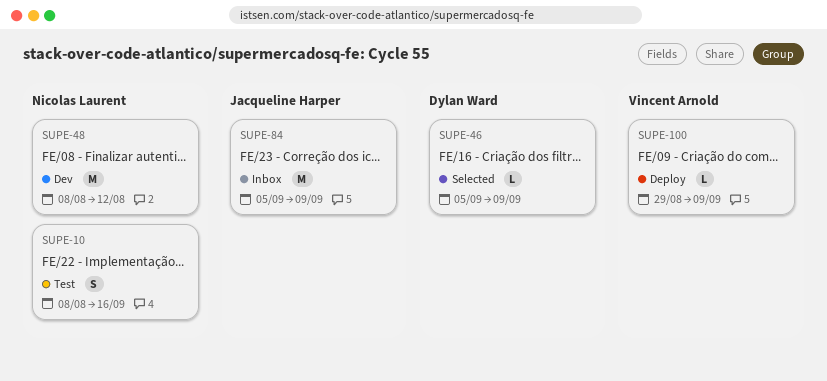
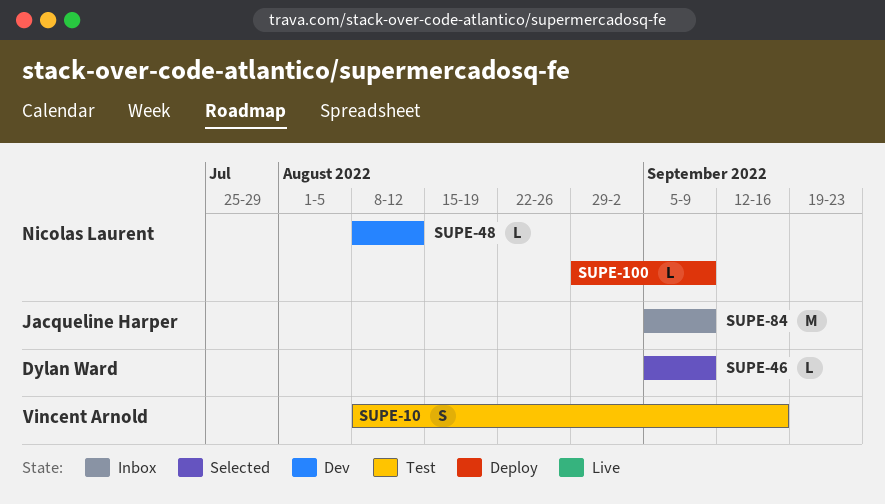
SUPE-10, owner: Nicolas Laurent -> Vincent Arnold
SUPE-48, estimate: M -> L
SUPE-100, owner: Vincent Arnold -> Nicolas Laurent

